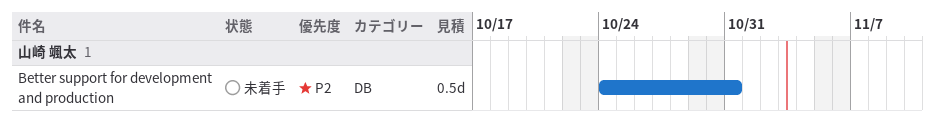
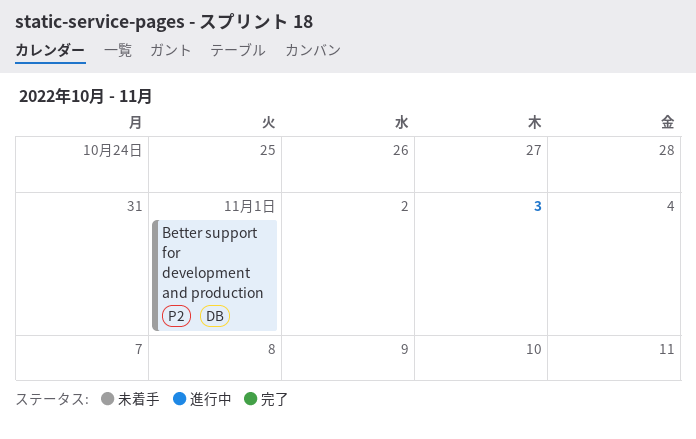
Better support for development and production, due: Oct 31 -> Nov 1

